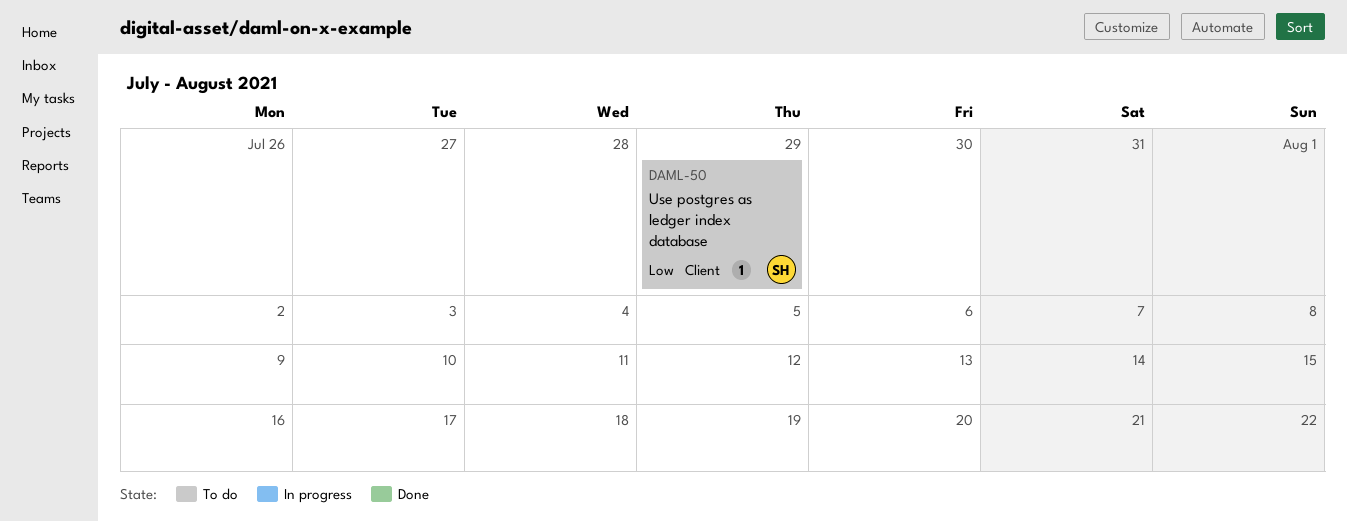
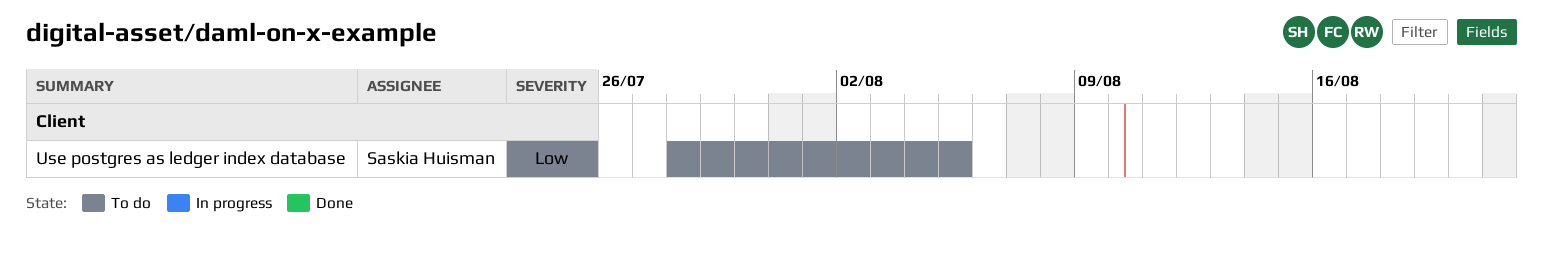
Use postgres as ledger index database, due: Jul 29 -> Aug 5

